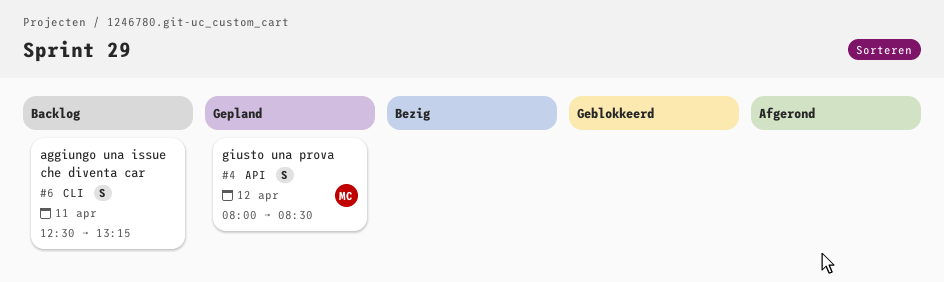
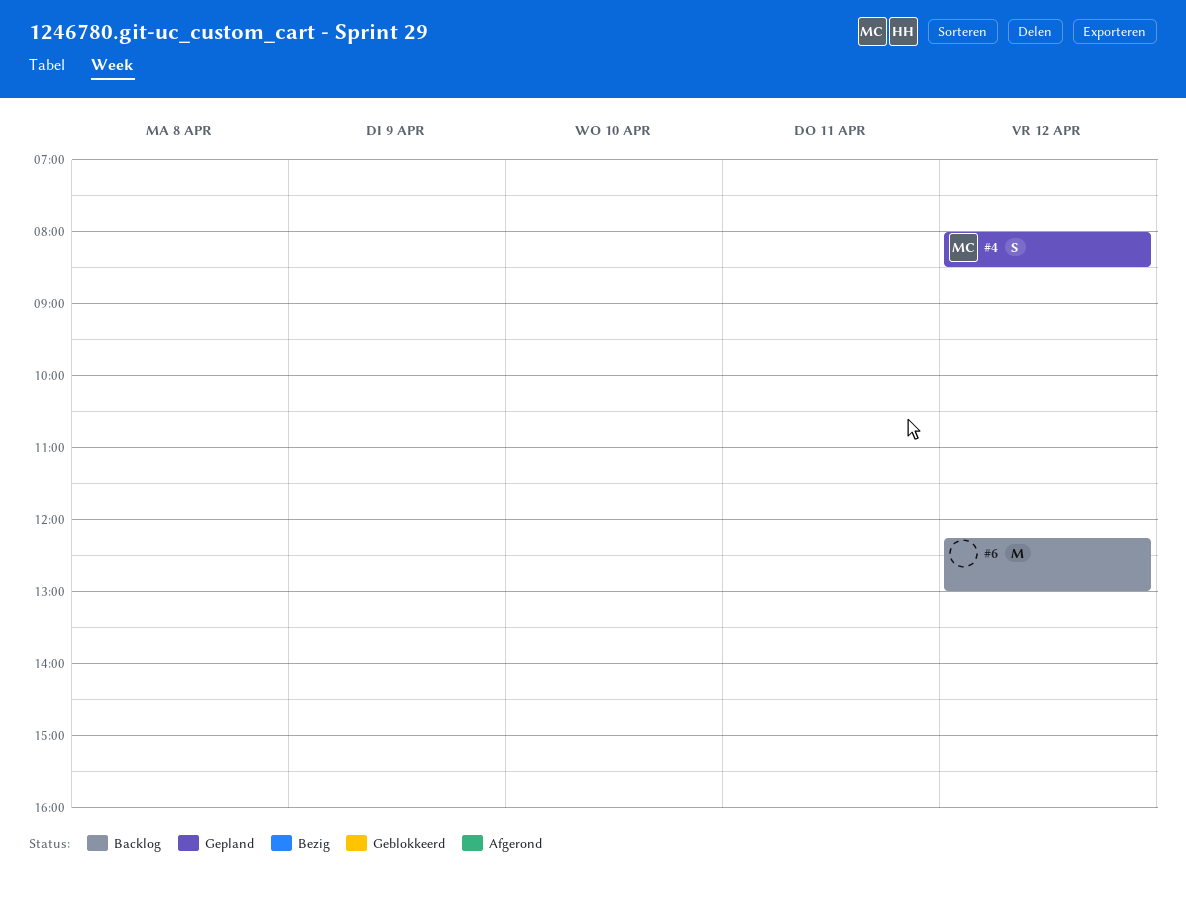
#6, estimate: S -> M
#6, day: Apr 11 -> Apr 12
#6, begins: 12:30 -> 12:15
#6, ends: 13:15 -> 13:00

